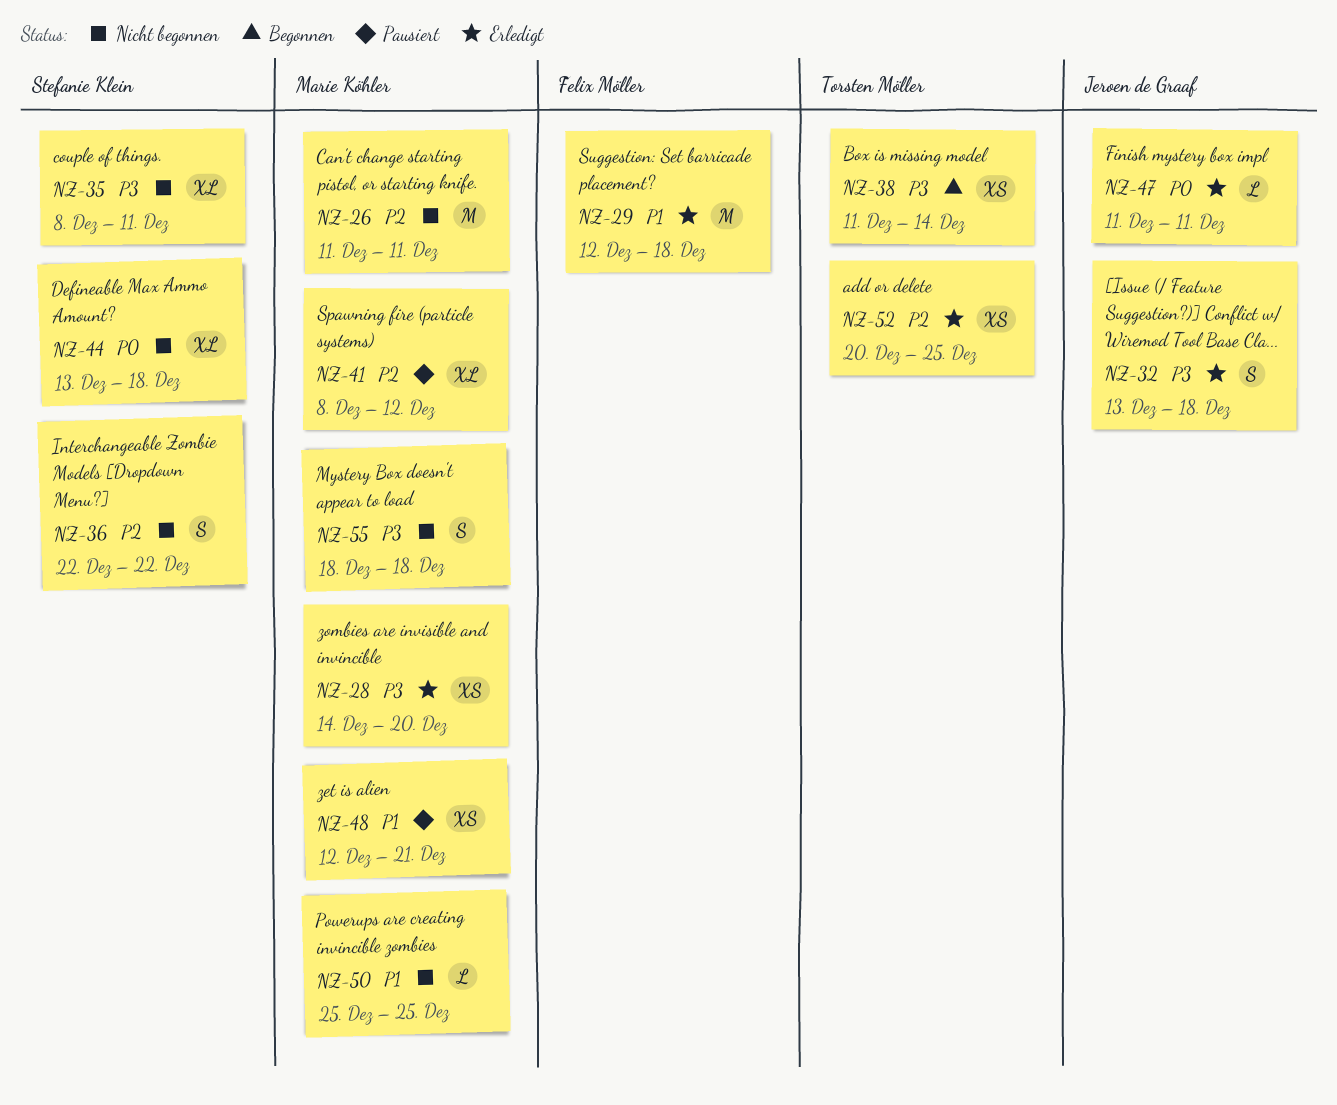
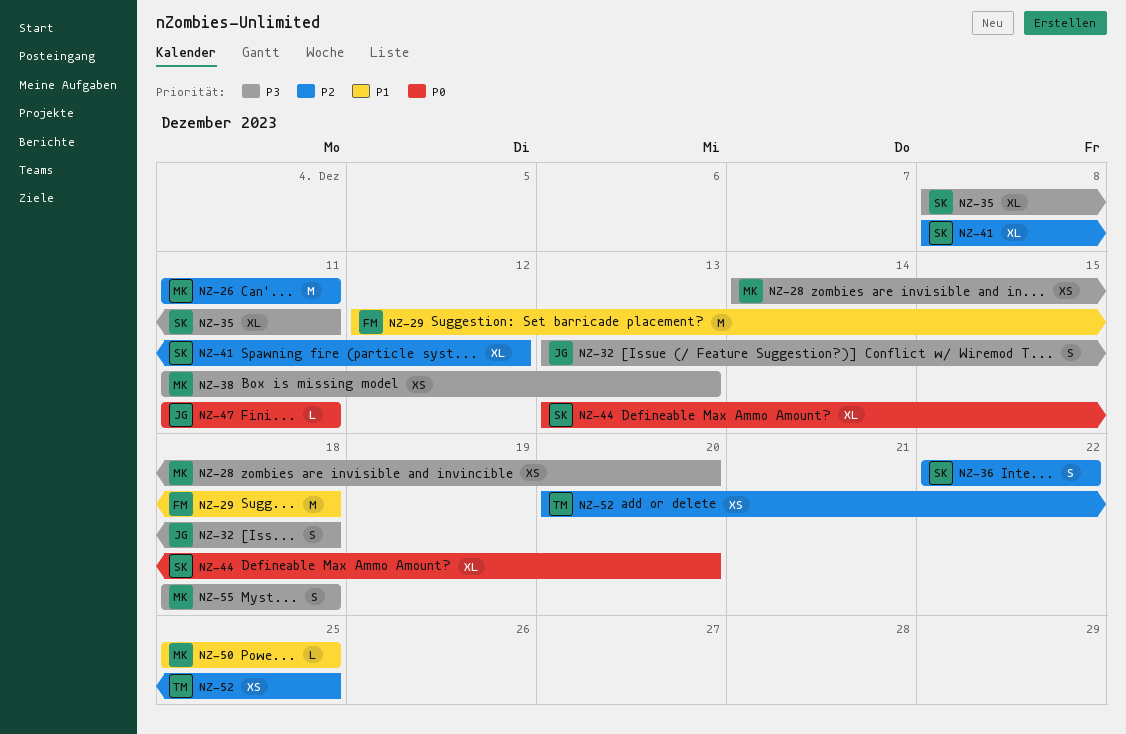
NZ-38, owner: Torsten Möller -> Marie Köhler
NZ-38, due: Dec 14 -> Dec 13
NZ-41, owner: Marie Köhler -> Stefanie Klein
NZ-44, due: Dec 18 -> Dec 20
NZ-48: present -> none

